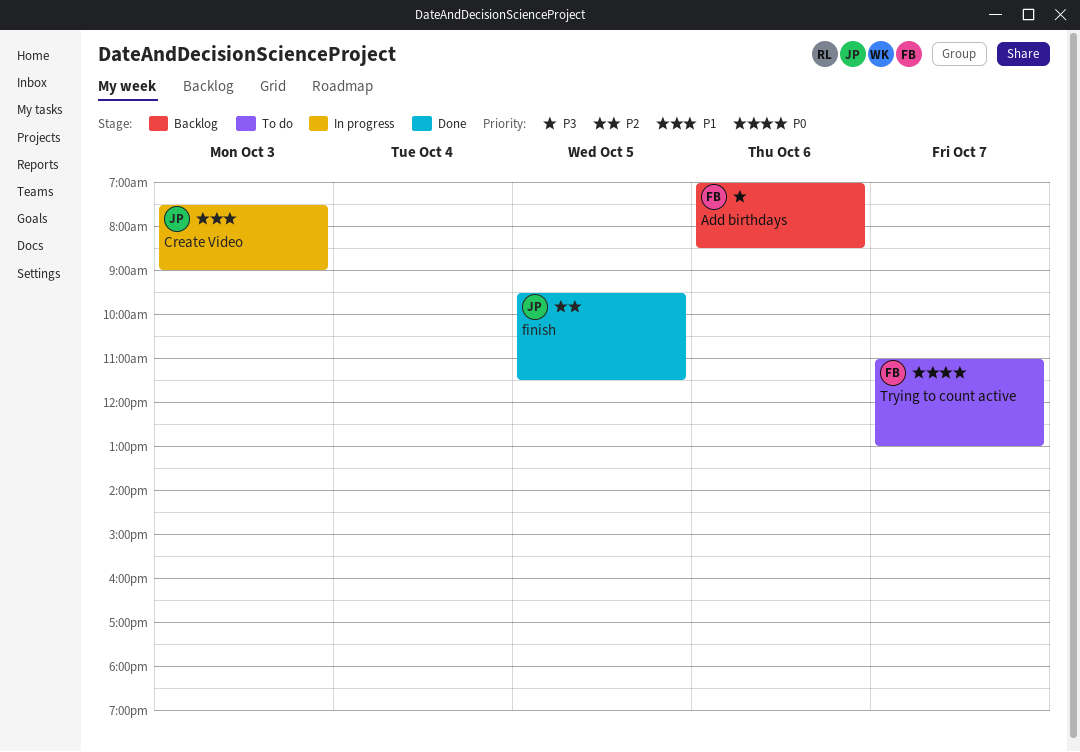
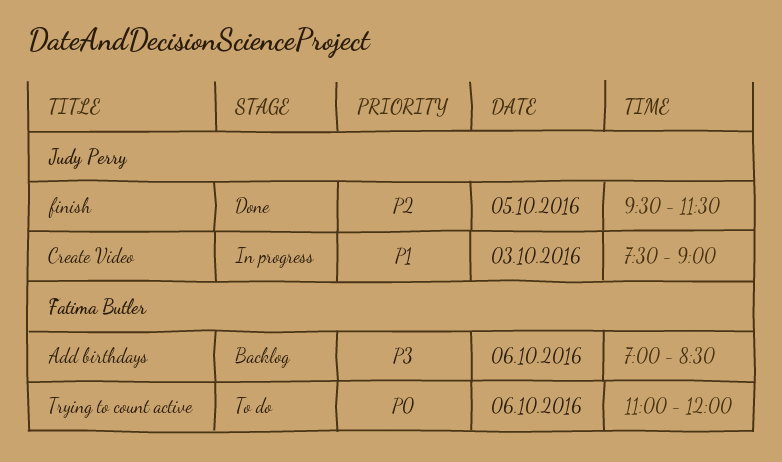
Trying to count active, day: Oct 7 -> Oct 6
Trying to count active, ends: 13:00 -> 12:00

